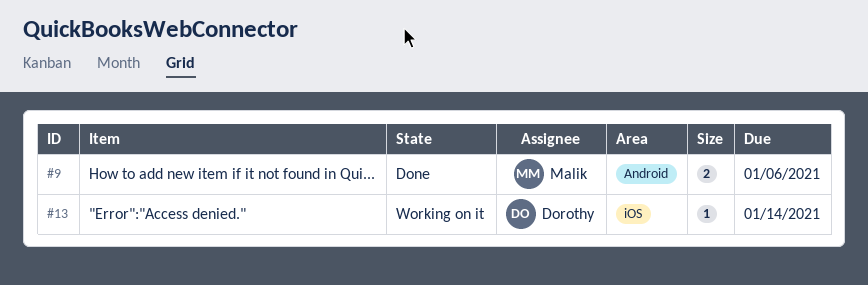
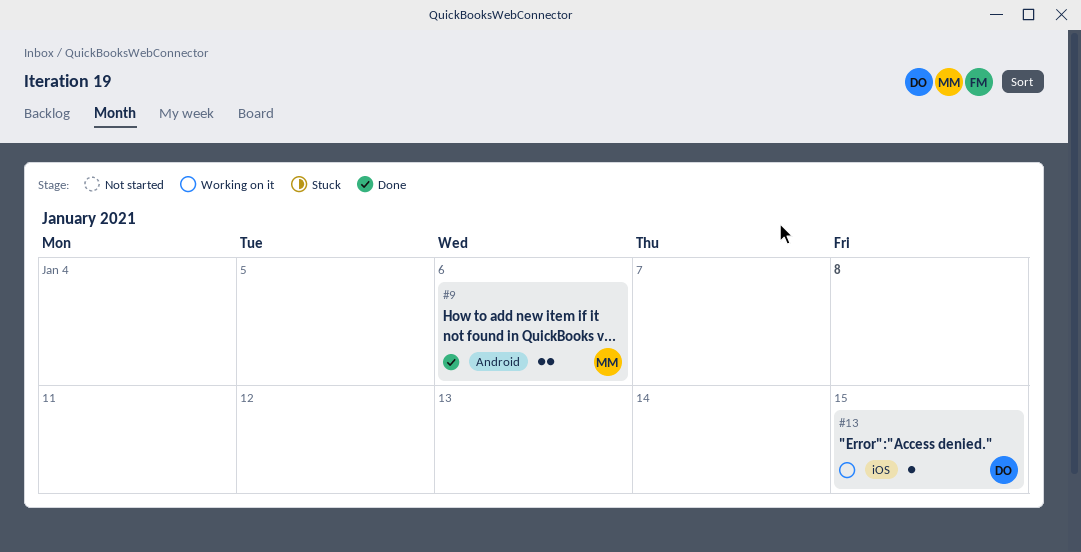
#13, due: Jan 14 -> Jan 15

